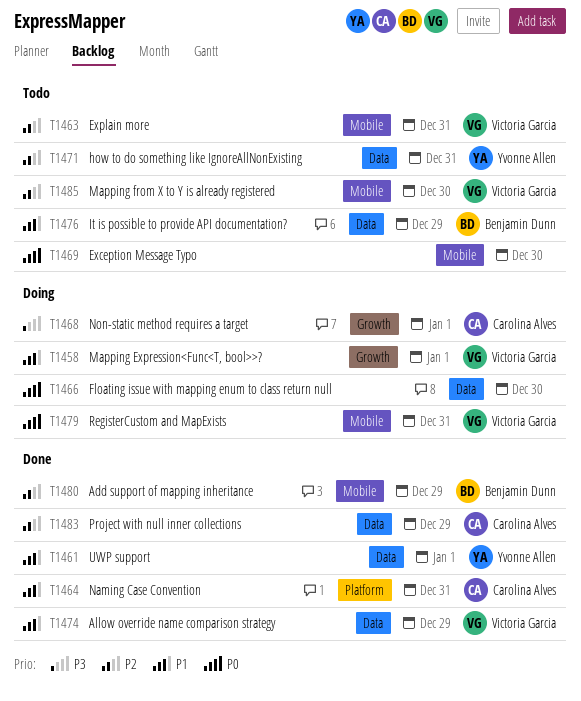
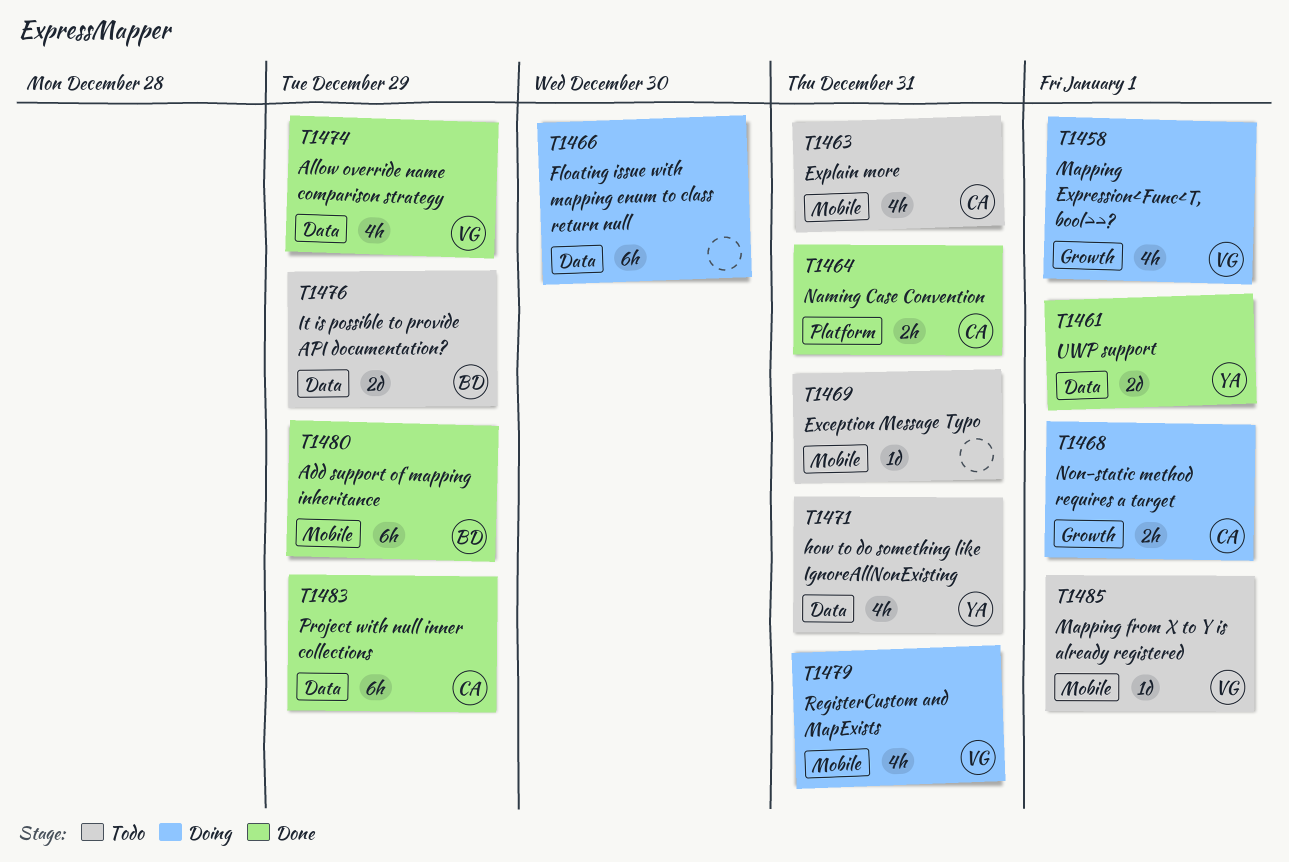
T1463, owner: Victoria Garcia -> Carolina Alves
T1469, due: Dec 30 -> Dec 31
T1485, due: Dec 30 -> Jan 1

